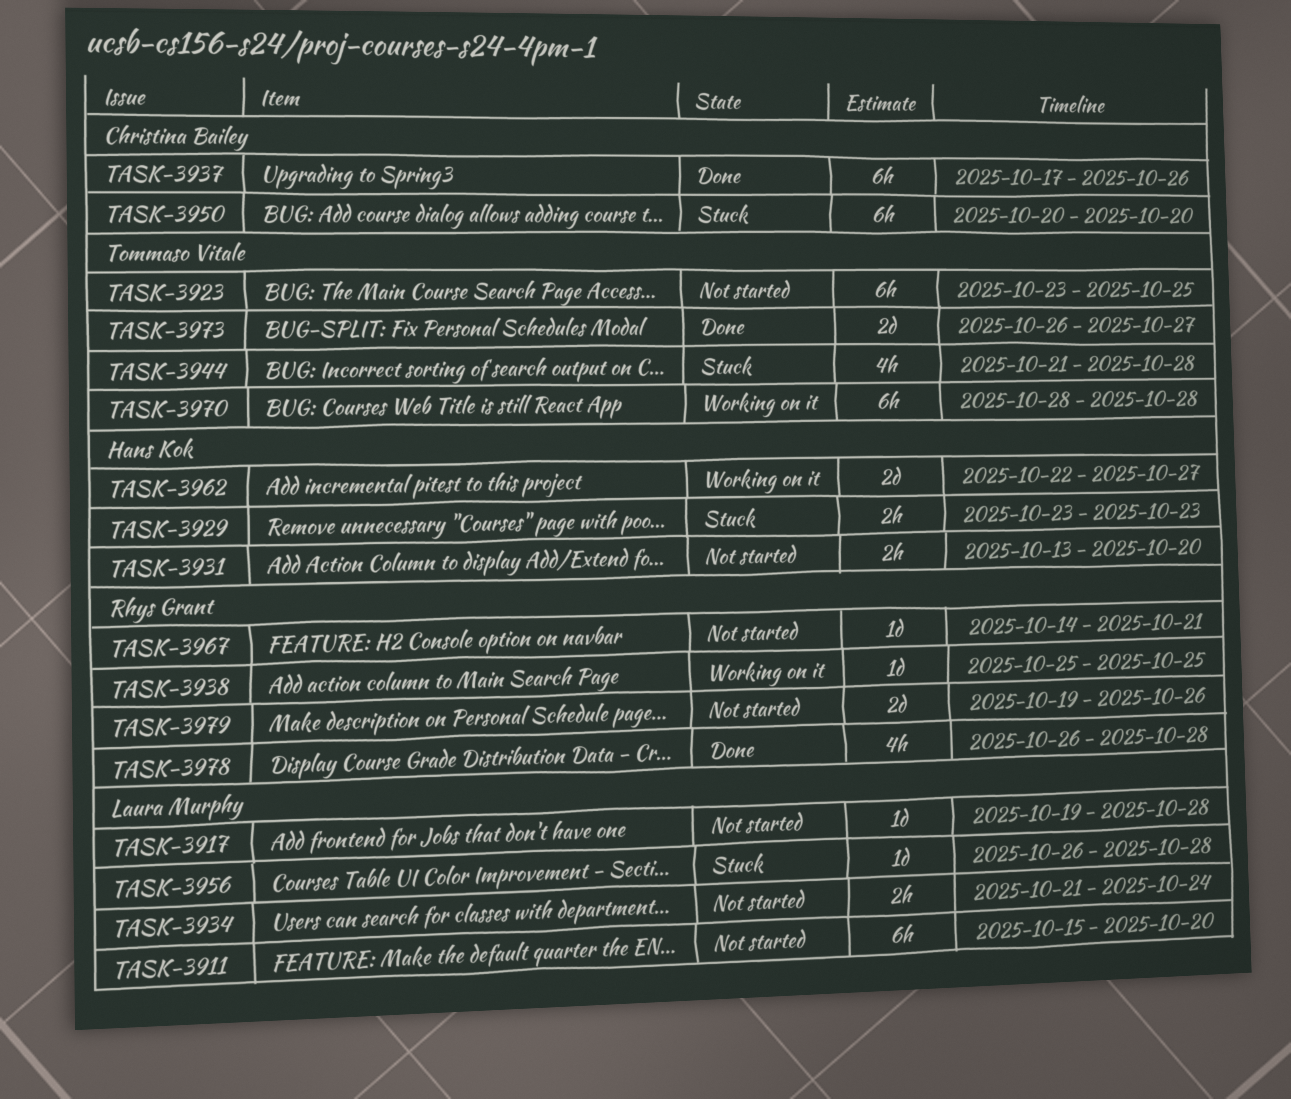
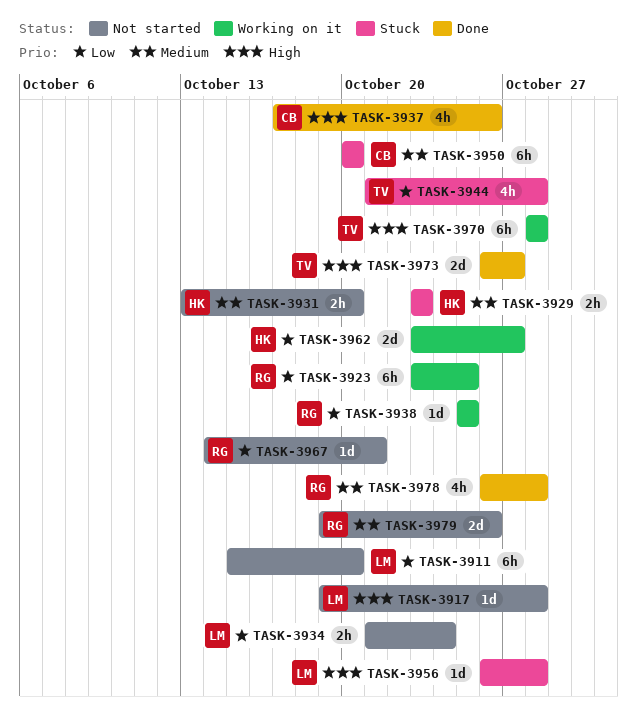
TASK-3923, status: Not started -> Working on it
TASK-3923, owner: Tommaso Vitale -> Rhys Grant
TASK-3937, estimate: 6h -> 4h
TASK-3962, start: Oct 22 -> Oct 23

